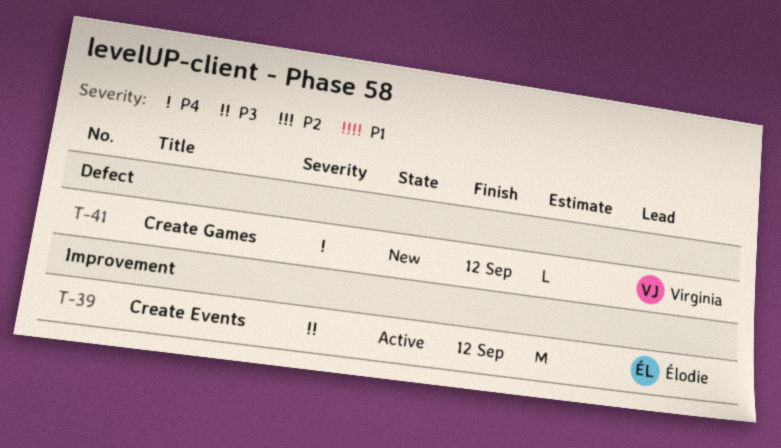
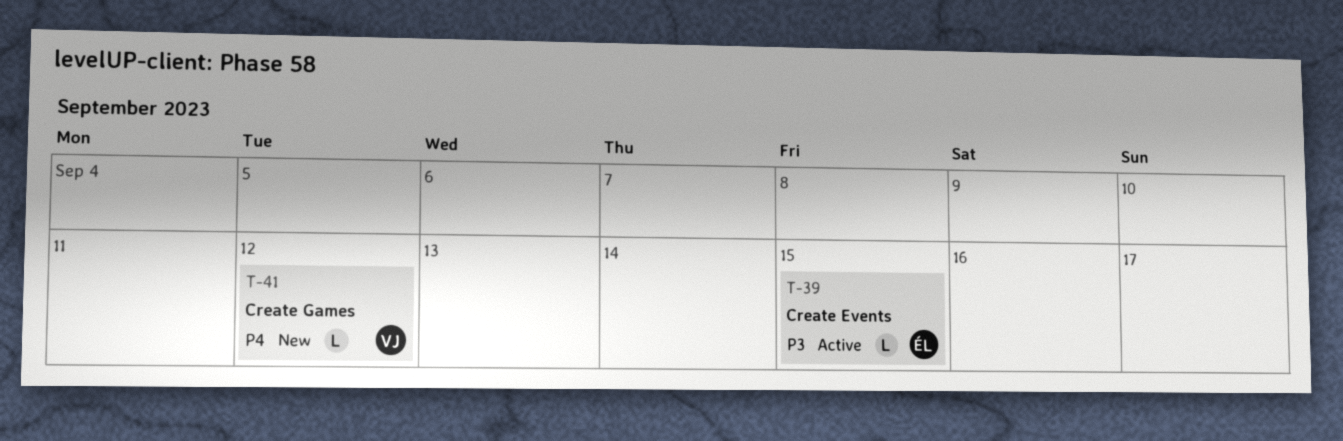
T-39, estimate: M -> L
T-39, due: Sep 12 -> Sep 15

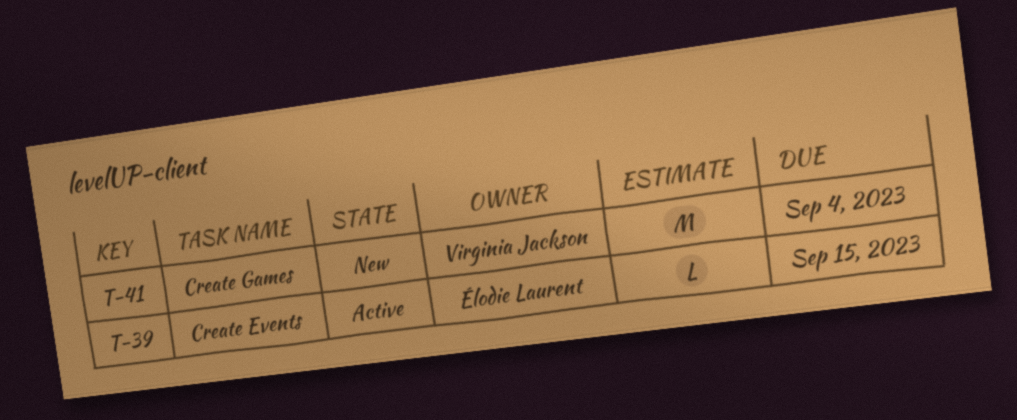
T-41, estimate: L -> M
T-41, due: Sep 12 -> Sep 4

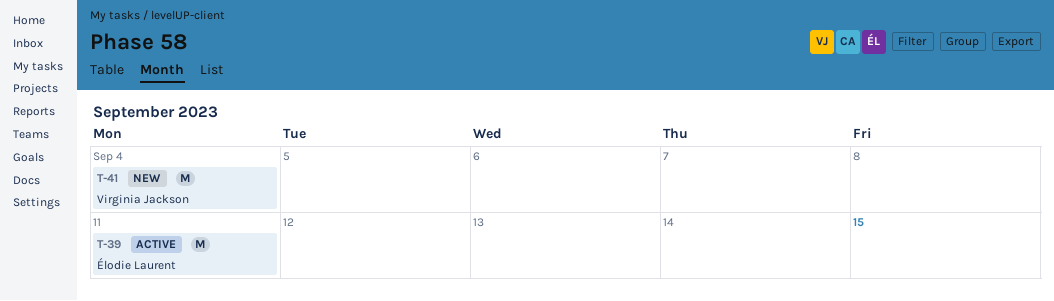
T-39, estimate: L -> M
T-39, due: Sep 15 -> Sep 11

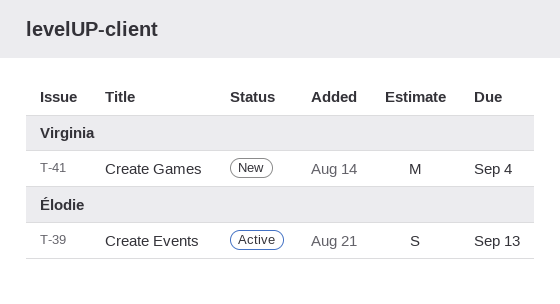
T-39, estimate: M -> S
T-39, due: Sep 11 -> Sep 13

